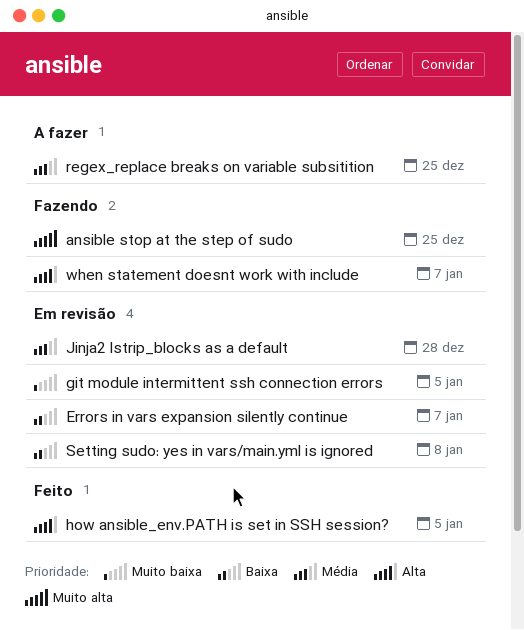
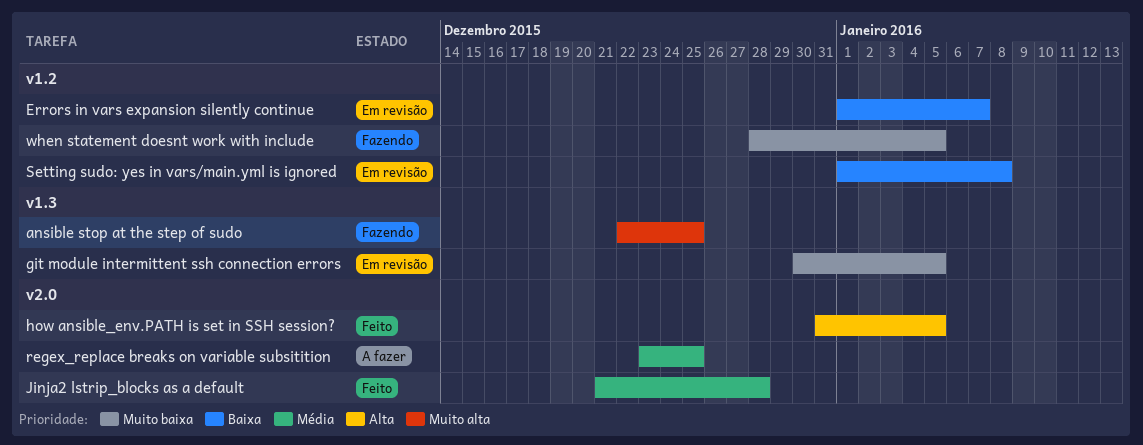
Jinja2 lstrip_blocks as a default, status: Em revisão -> Feito
when statement doesnt work with include, priority: Alta -> Muito baixa
when statement doesnt work with include, due: Jan 7 -> Jan 5

